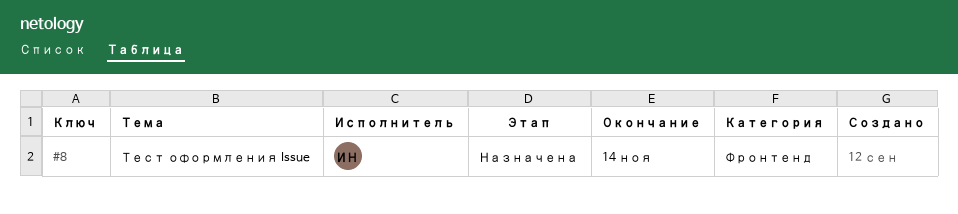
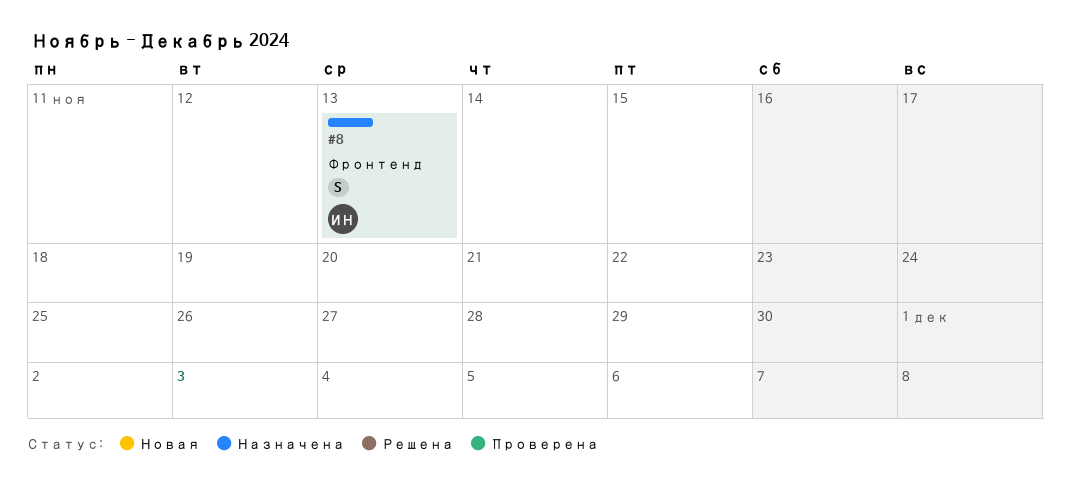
#8, due: Nov 14 -> Nov 13

